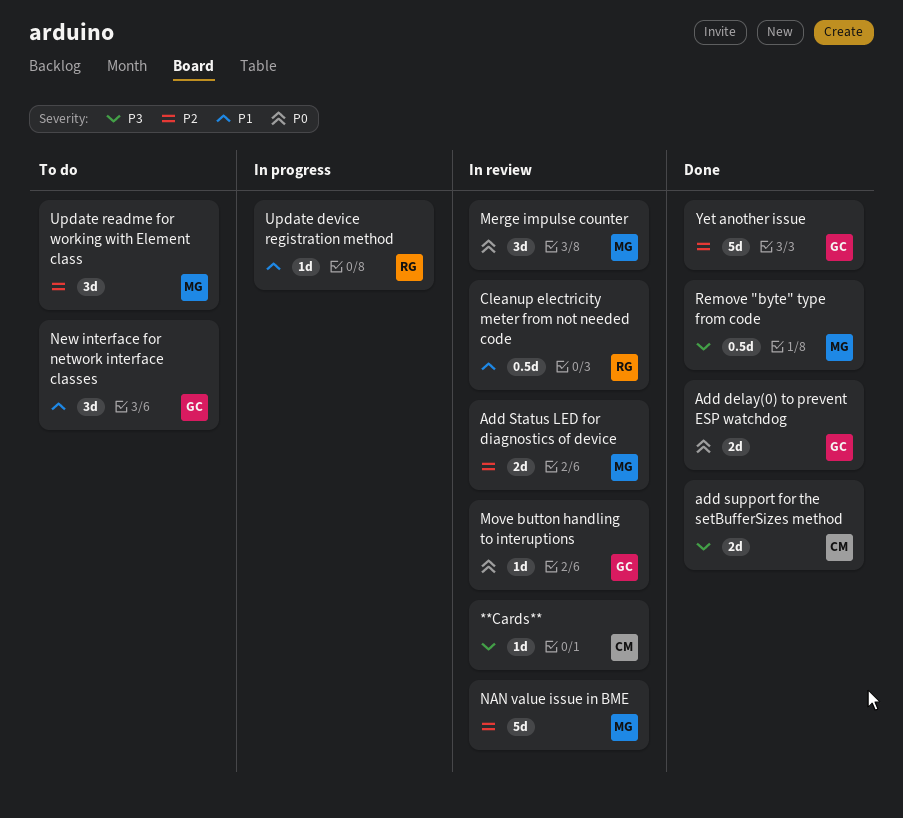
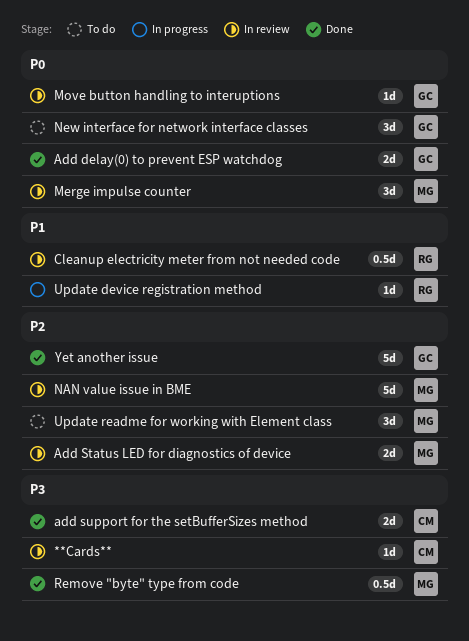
New interface for network interface classes, priority: P1 -> P0

